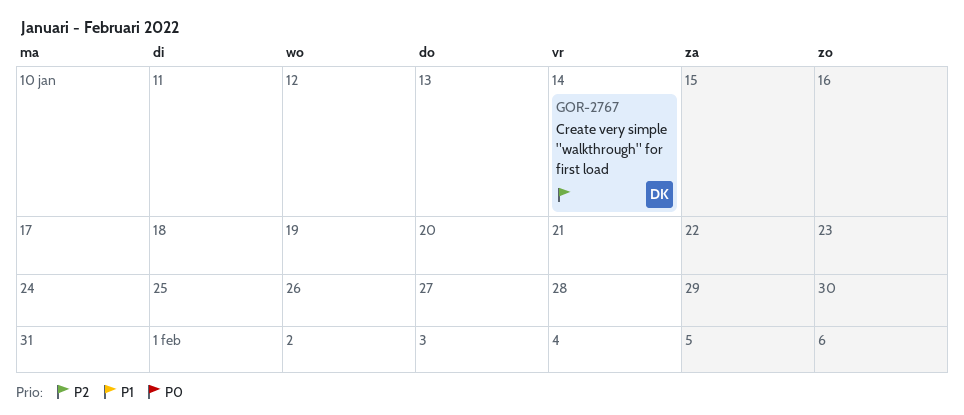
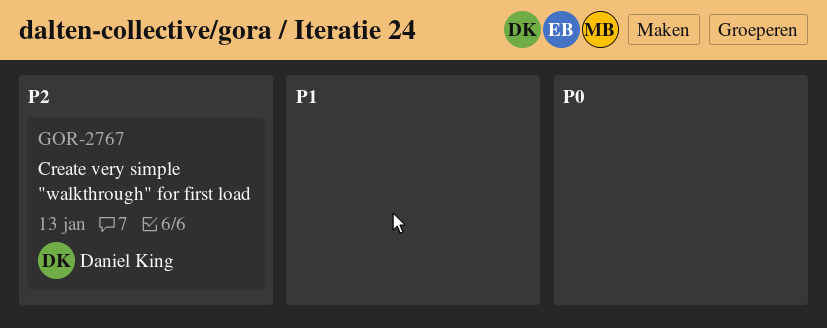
GOR-2767, due: Jan 14 -> Jan 13

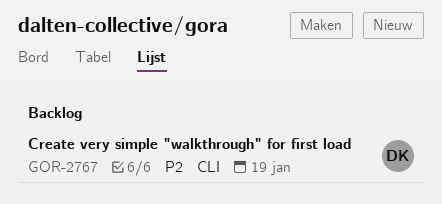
GOR-2767, due: Jan 13 -> Jan 19

